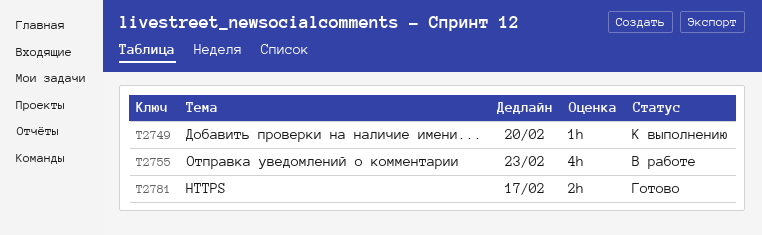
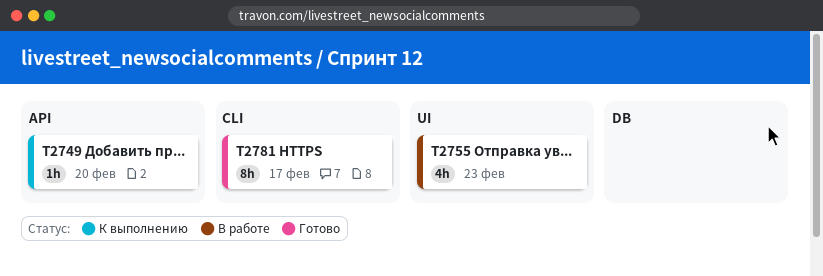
T2781, estimate: 2h -> 8h

